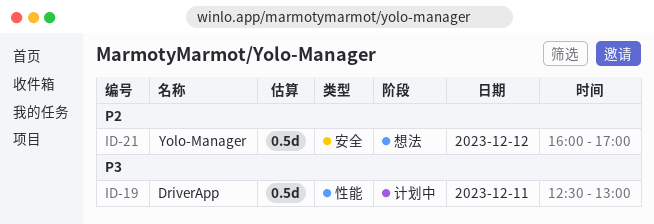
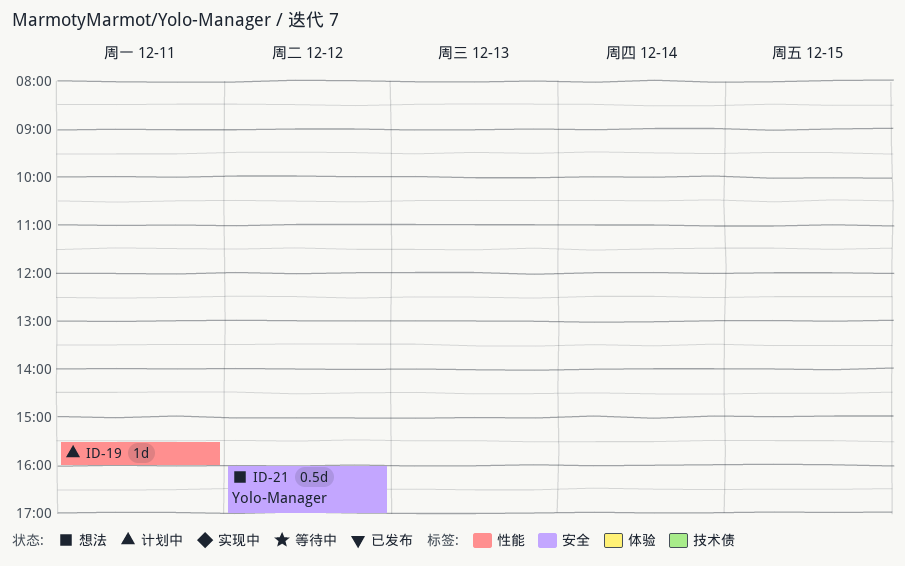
ID-19, estimate: 0.5d -> 1d
ID-19, begins: 12:30 -> 15:30
ID-19, ends: 13:00 -> 16:00

